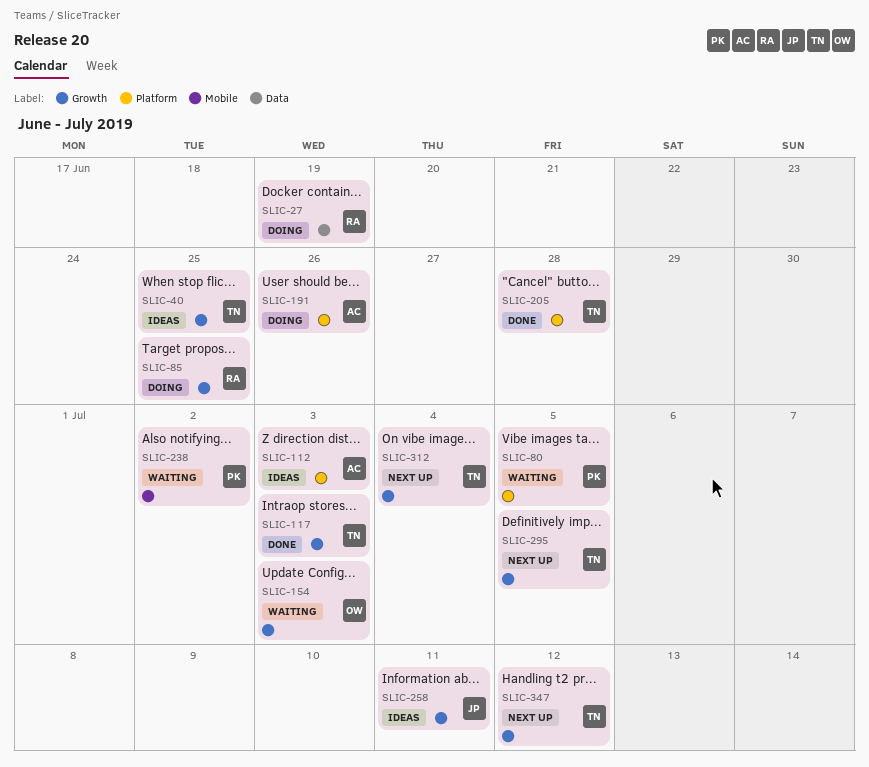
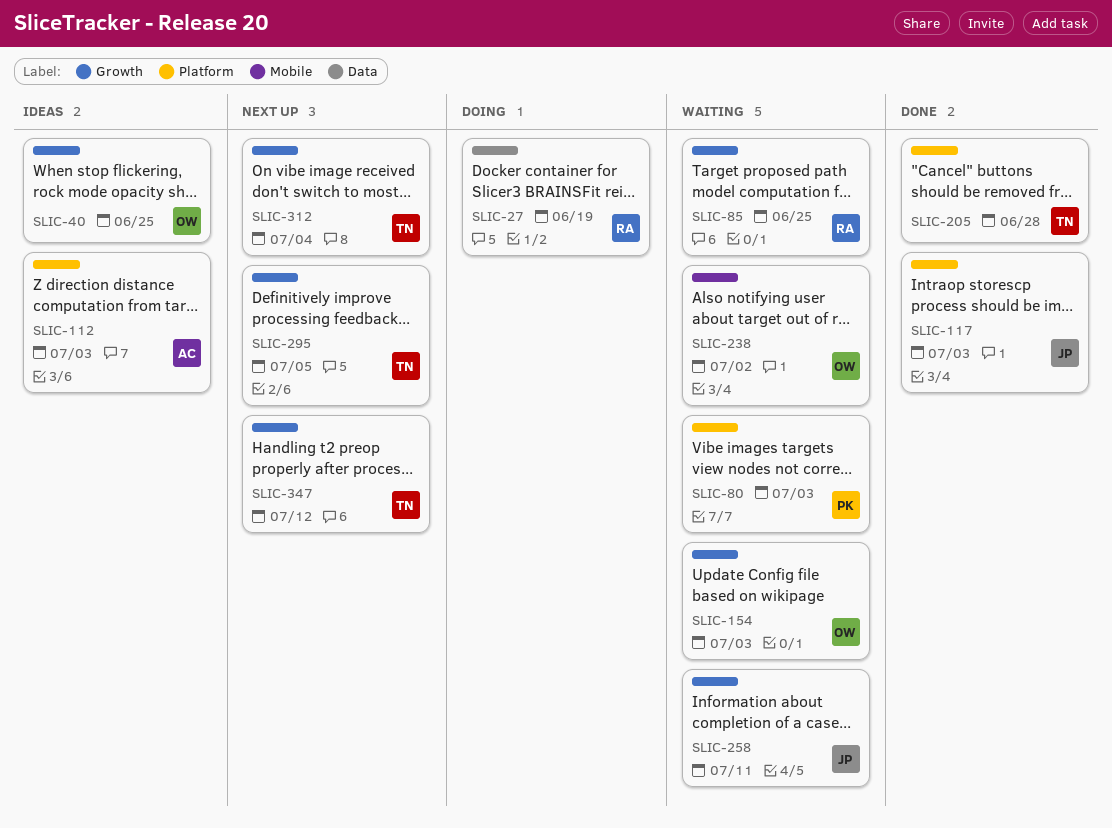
SLIC-40, owner: TN -> OW
SLIC-80, due: Jul 5 -> Jul 3
SLIC-85, status: Doing -> Waiting
SLIC-117, owner: TN -> JP
SLIC-117, label: Growth -> Platform
SLIC-191: present -> none
SLIC-238, owner: PK -> OW
SLIC-258, status: Ideas -> Waiting

